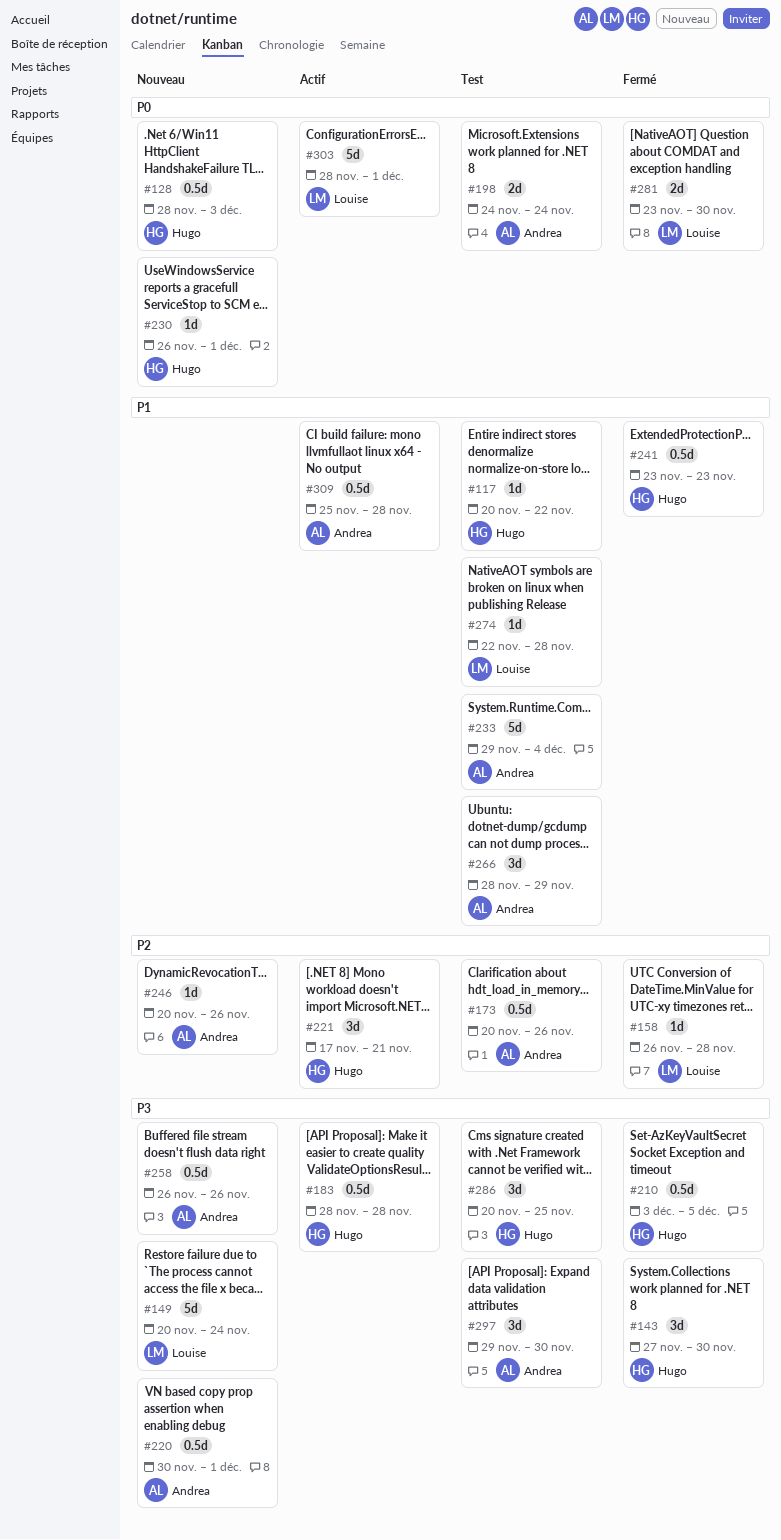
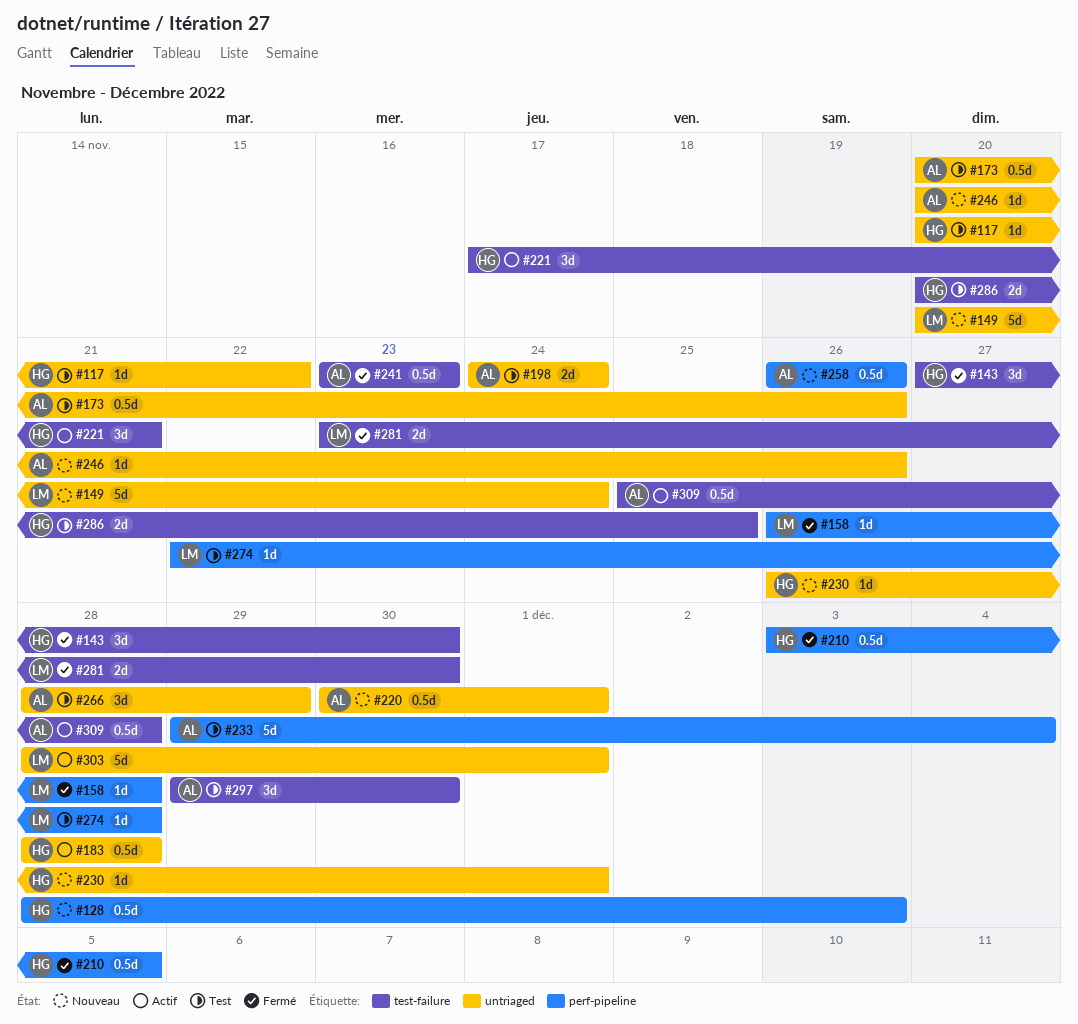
#241, owner: Hugo -> Andrea
#286, estimate: 3d -> 2d

